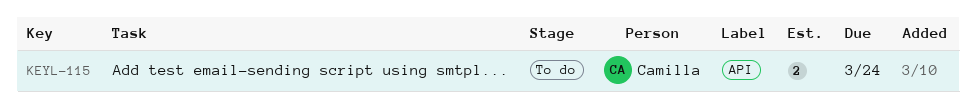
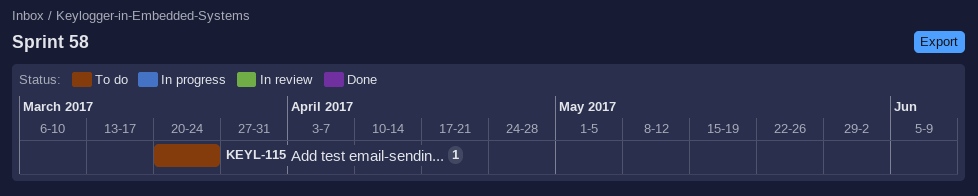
KEYL-115, estimate: 2 -> 1

